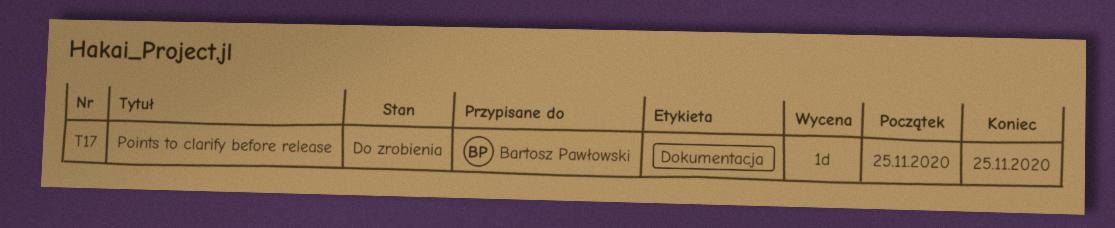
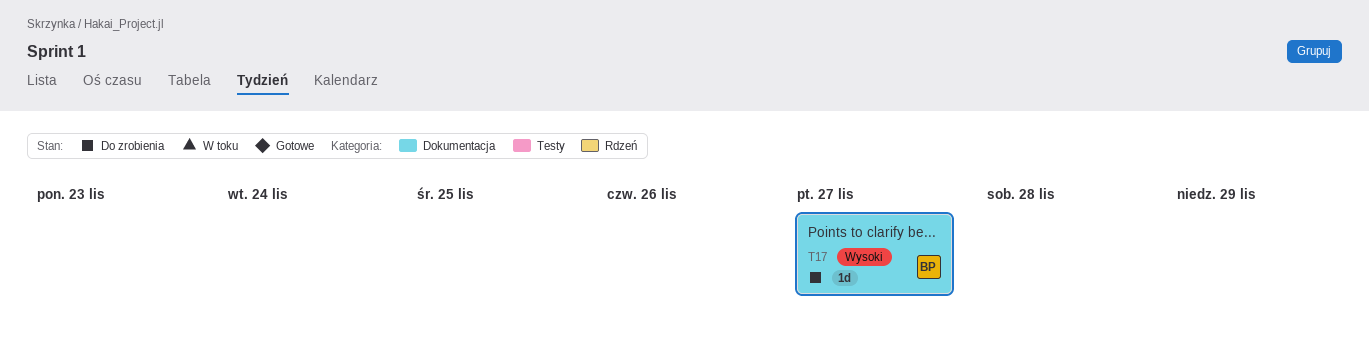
T17, due: Nov 25 -> Nov 27

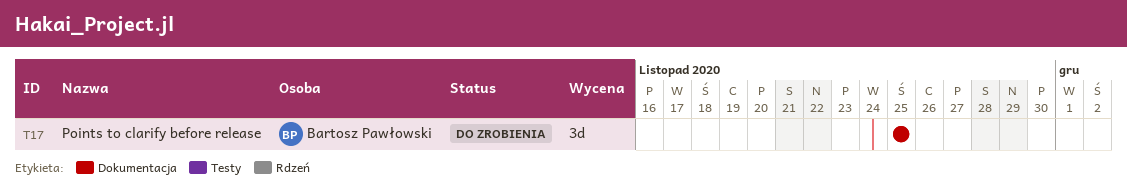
T17, estimate: 1d -> 3d
T17, due: Nov 27 -> Nov 25

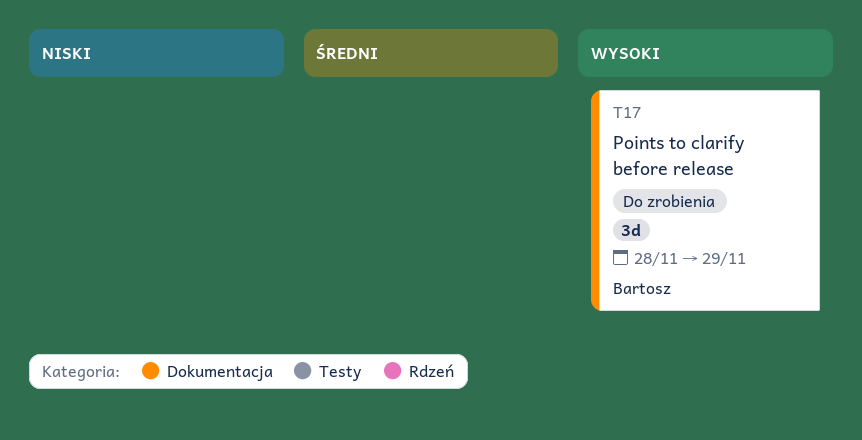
T17, start: Nov 25 -> Nov 28
T17, due: Nov 25 -> Nov 29

